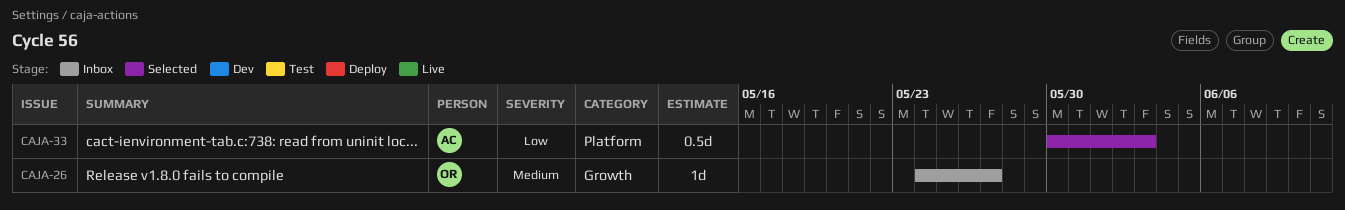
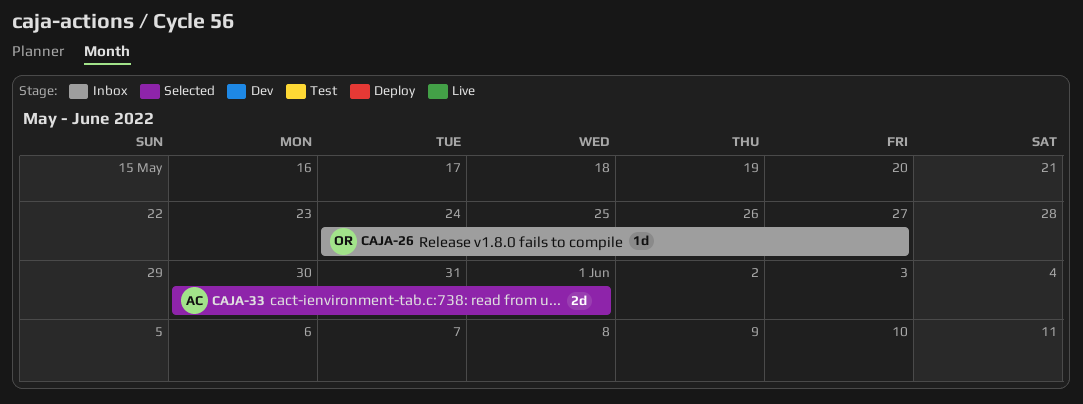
CAJA-33, estimate: 0.5d -> 2d
CAJA-33, due: Jun 3 -> Jun 1

